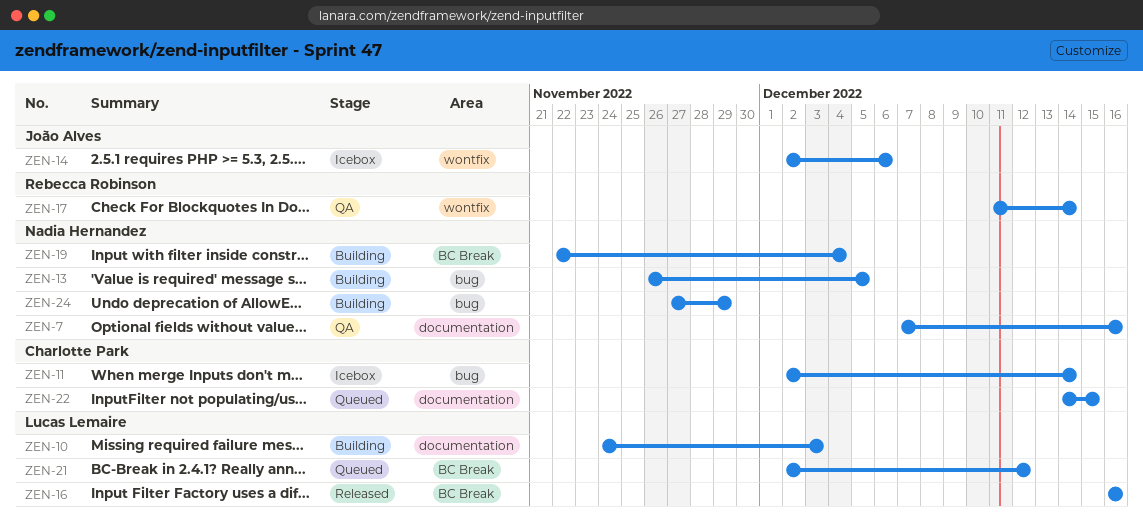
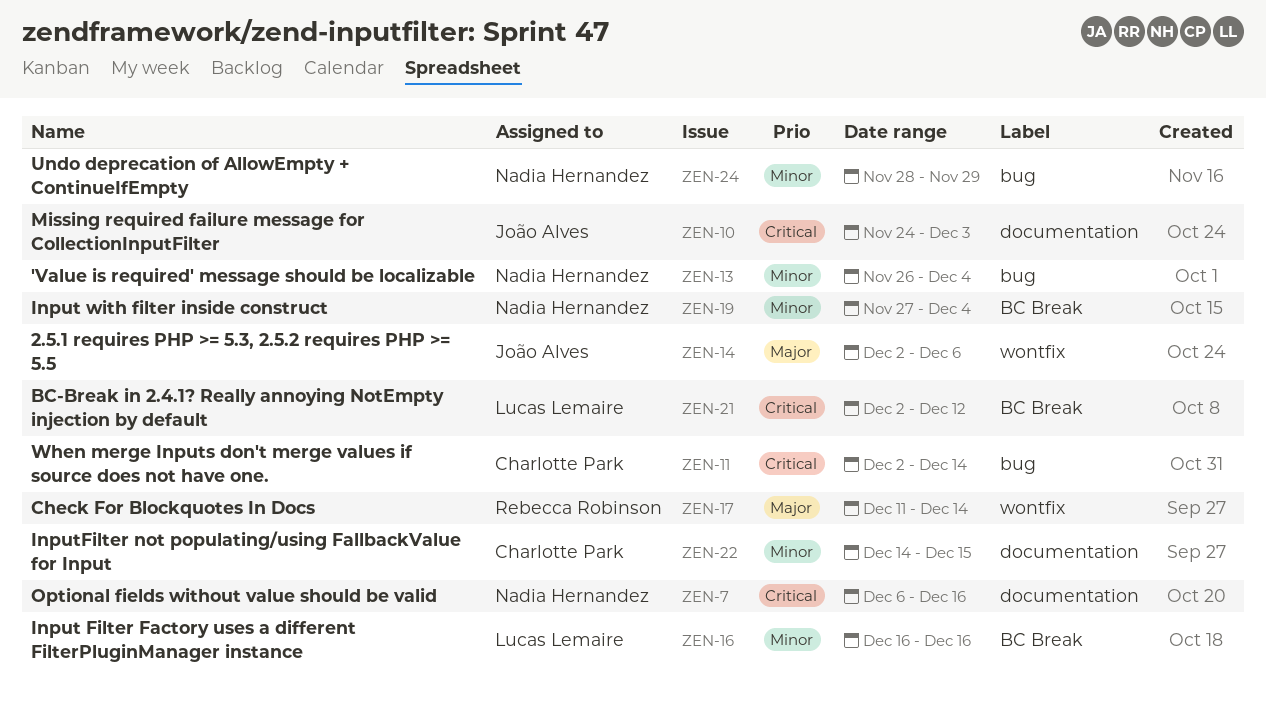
ZEN-7, start: Dec 7 -> Dec 6
ZEN-10, owner: Lucas Lemaire -> João Alves
ZEN-13, due: Dec 5 -> Dec 4
ZEN-19, start: Nov 22 -> Nov 27
ZEN-24, start: Nov 27 -> Nov 28

